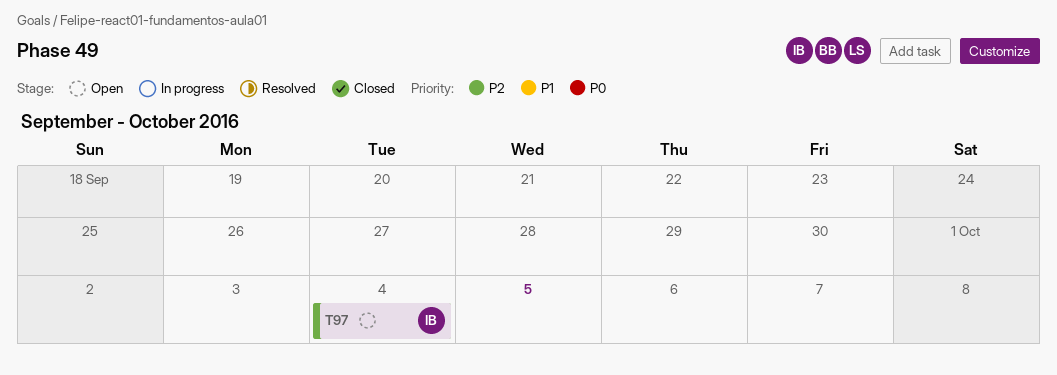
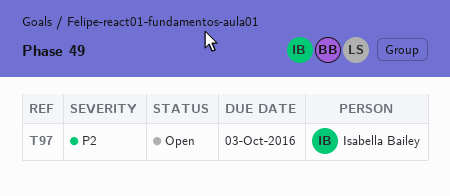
T97, due: Oct 4 -> Oct 3

